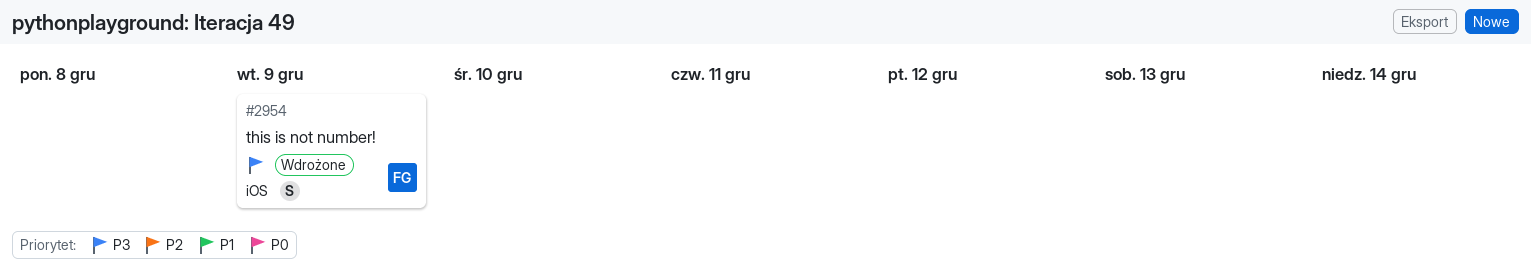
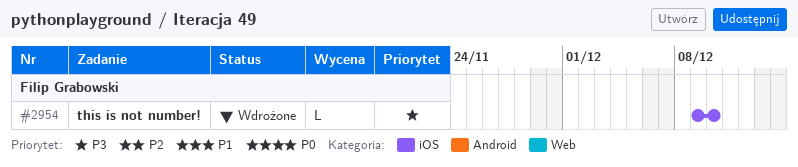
#2954, estimate: S -> L
#2954, due: Dec 9 -> Dec 10

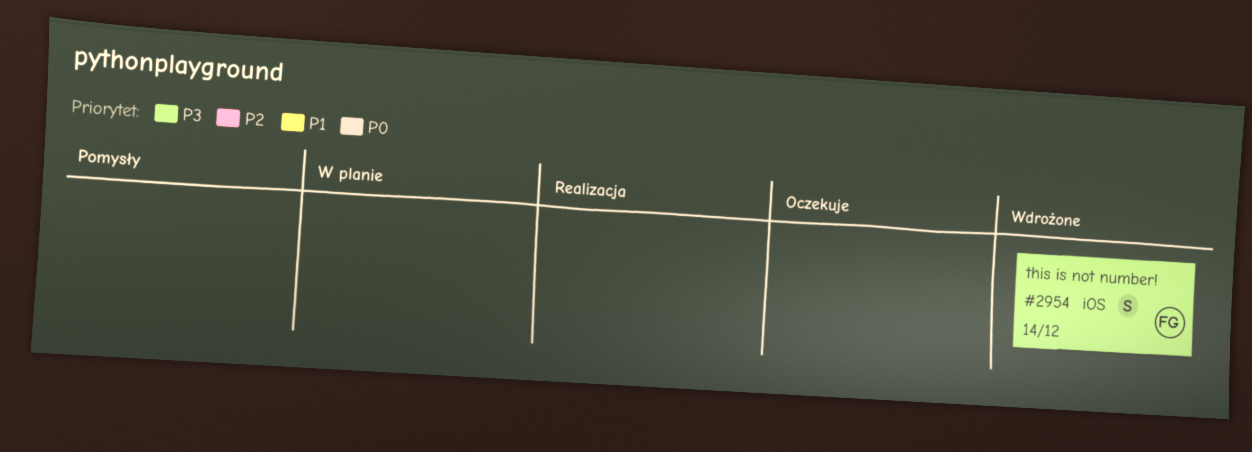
#2954, estimate: L -> S
#2954, due: Dec 10 -> Dec 14

